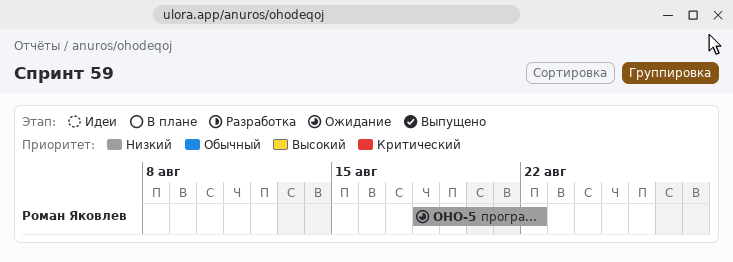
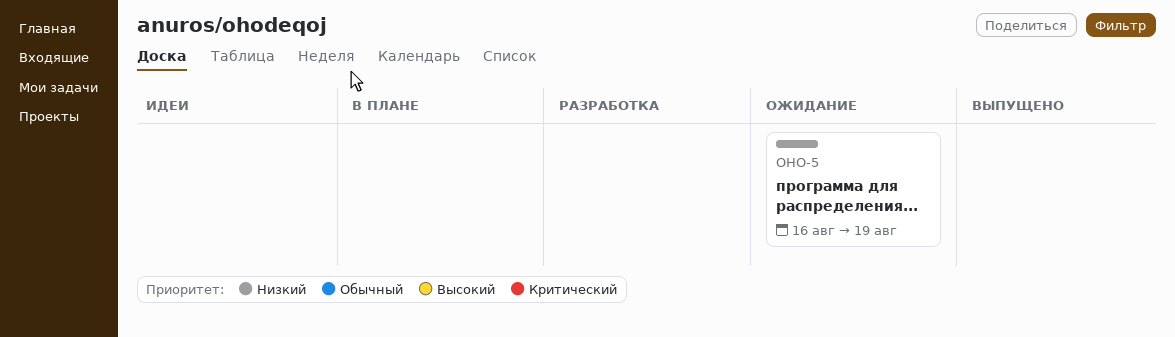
OHO-5, start: Aug 18 -> Aug 16
OHO-5, due: Aug 22 -> Aug 19

